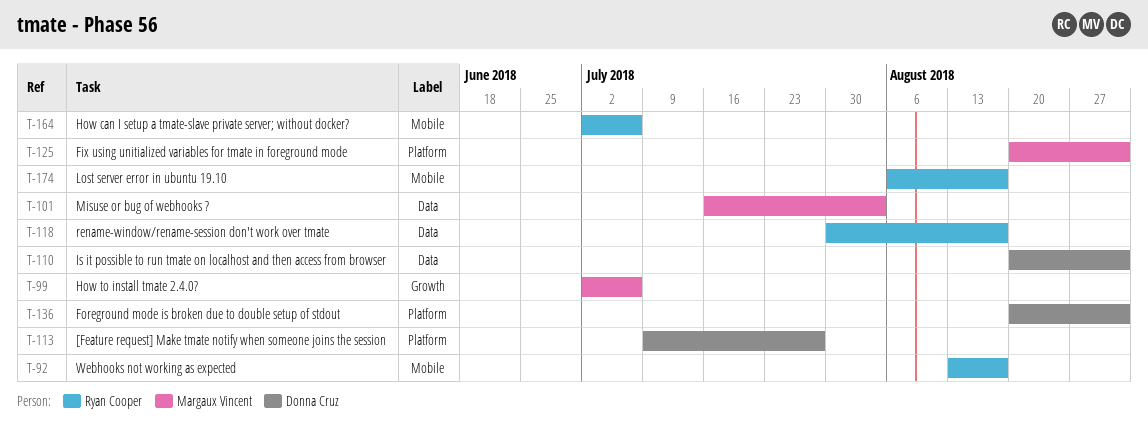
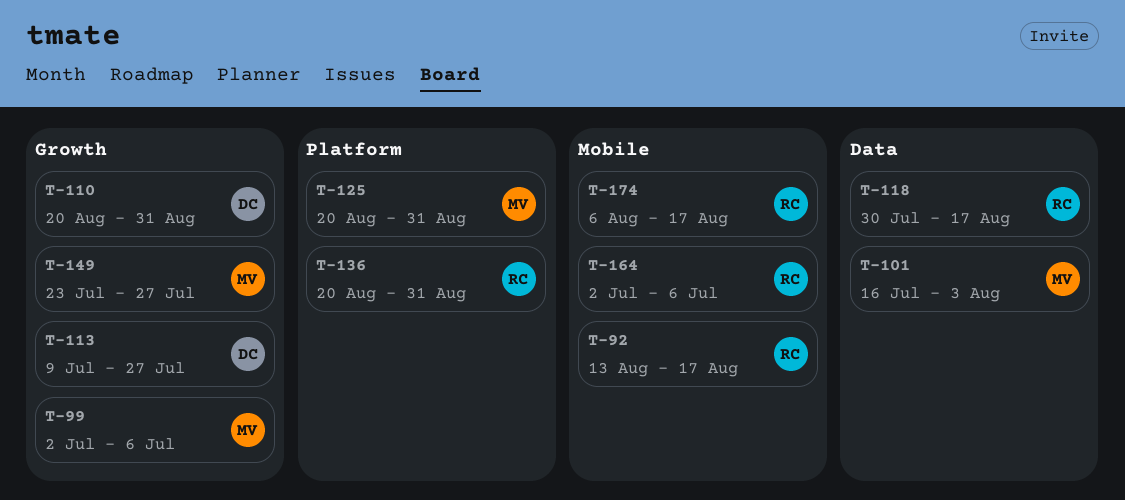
T-110, label: Data -> Growth
T-113, label: Platform -> Growth
T-136, owner: Donna Cruz -> Ryan Cooper
T-149: none -> present

